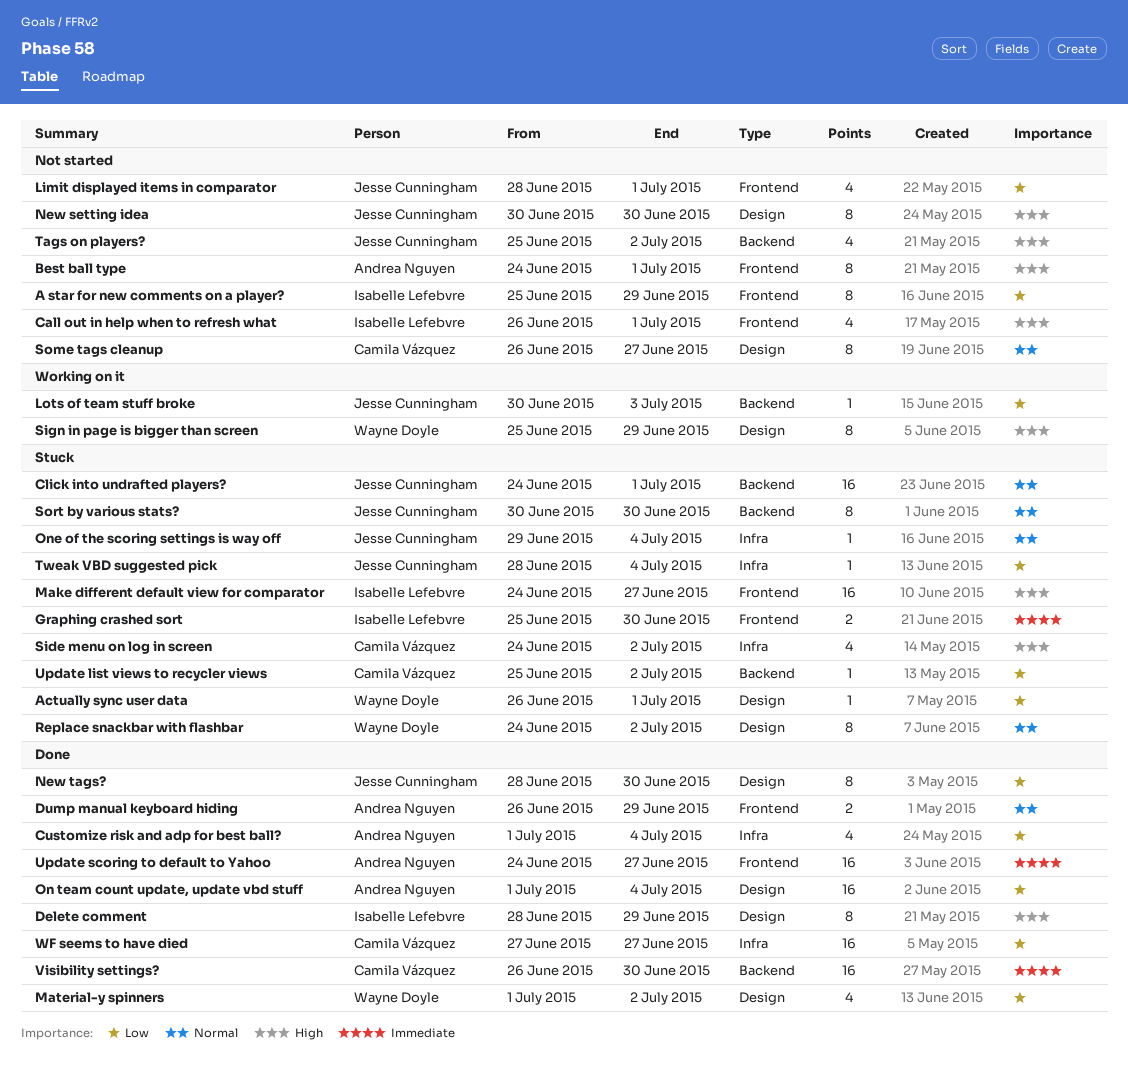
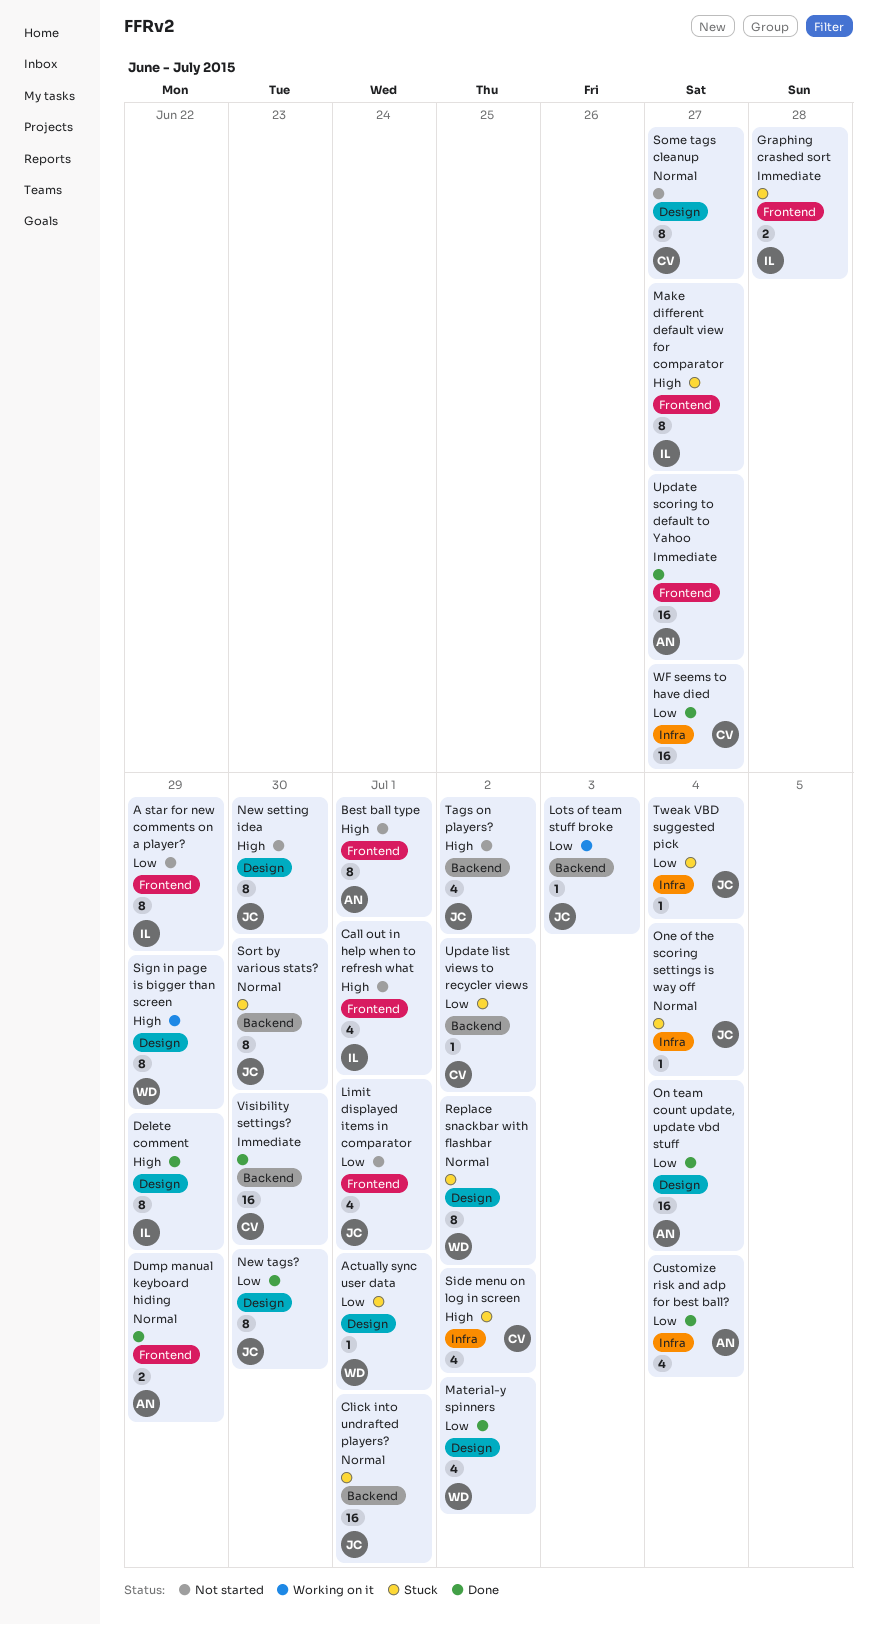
Graphing crashed sort, due: Jun 30 -> Jun 28
Make different default view for comparator, estimate: 16 -> 8

